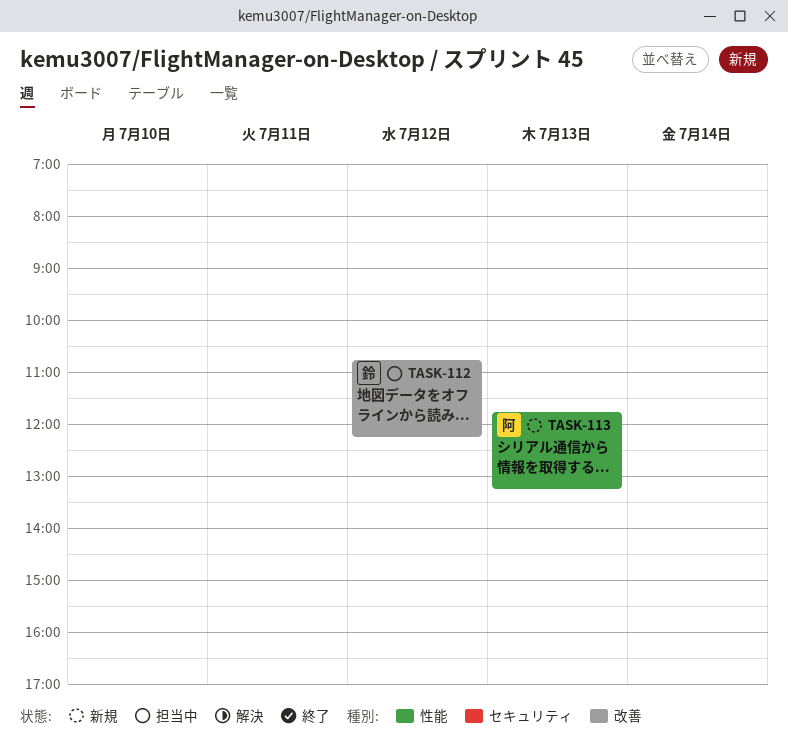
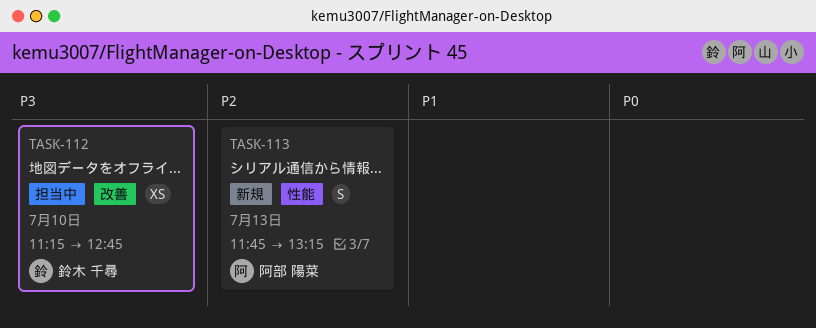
TASK-112, day: Jul 12 -> Jul 10
TASK-112, begins: 10:45 -> 11:15
TASK-112, ends: 12:15 -> 12:45

